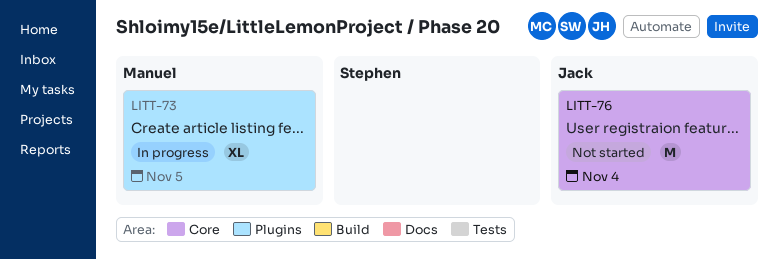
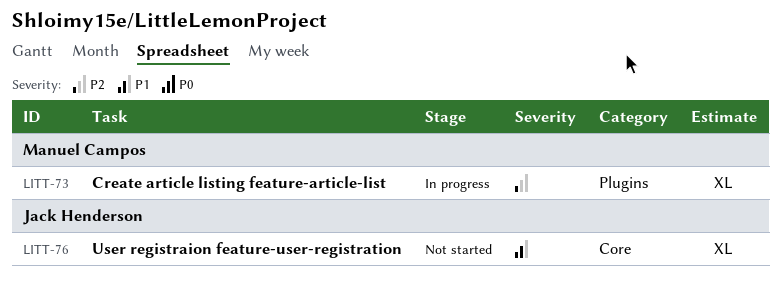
LITT-76, estimate: M -> XL

